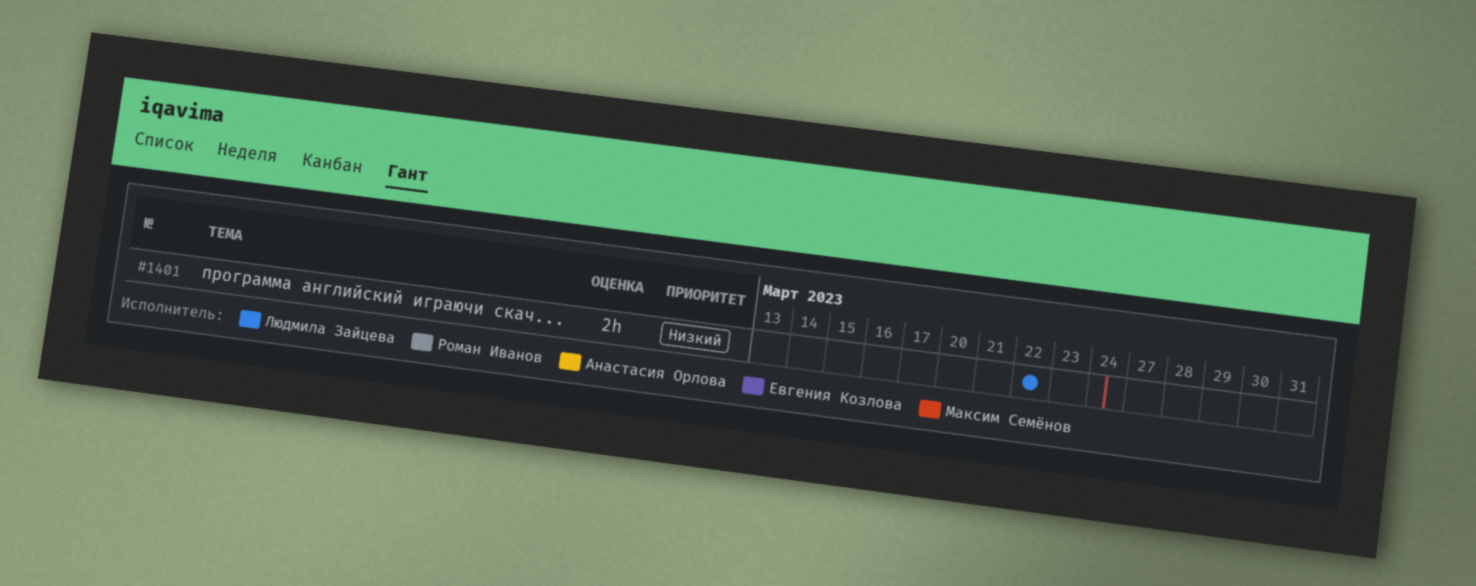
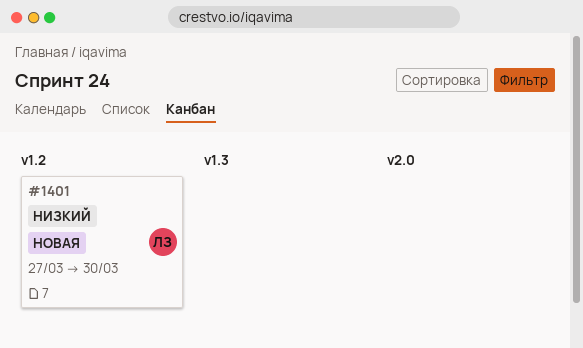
#1401, start: Mar 22 -> Mar 27
#1401, due: Mar 22 -> Mar 30

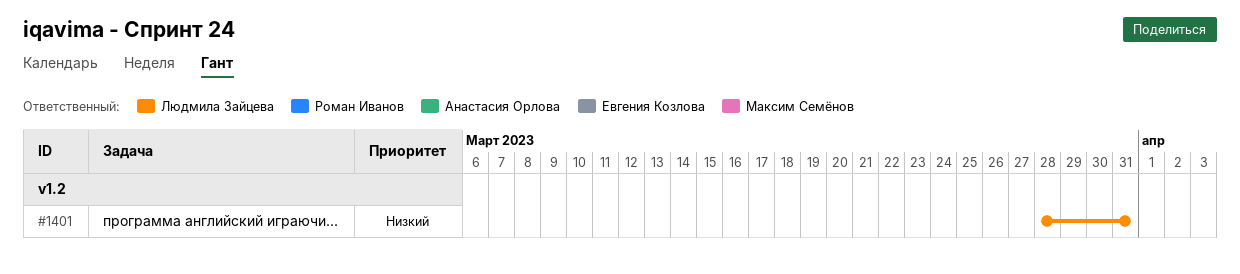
#1401, start: Mar 27 -> Mar 28
#1401, due: Mar 30 -> Mar 31

